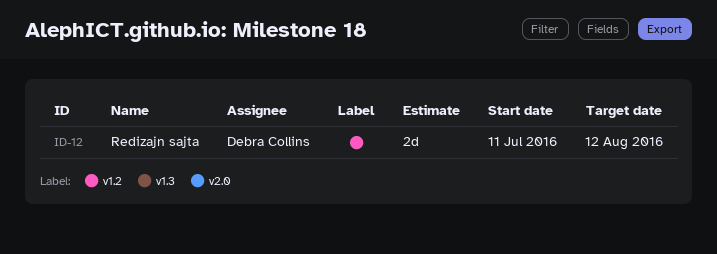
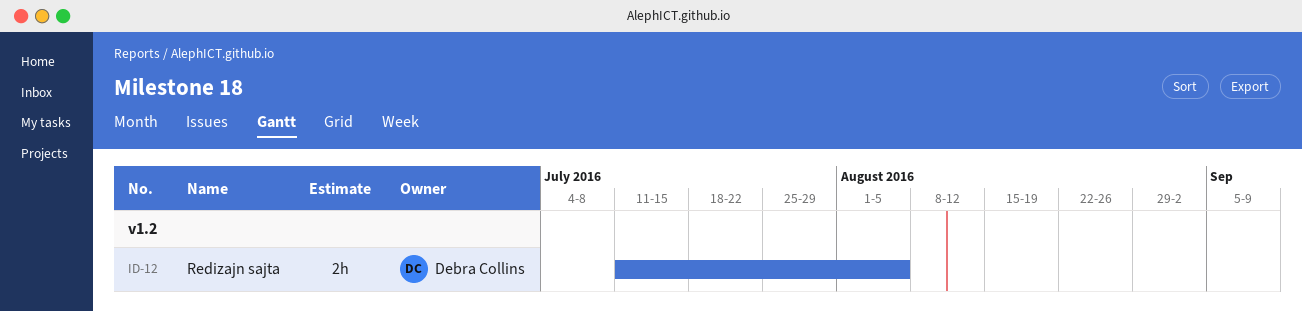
ID-12, estimate: 2d -> 2h
ID-12, due: Aug 12 -> Aug 5

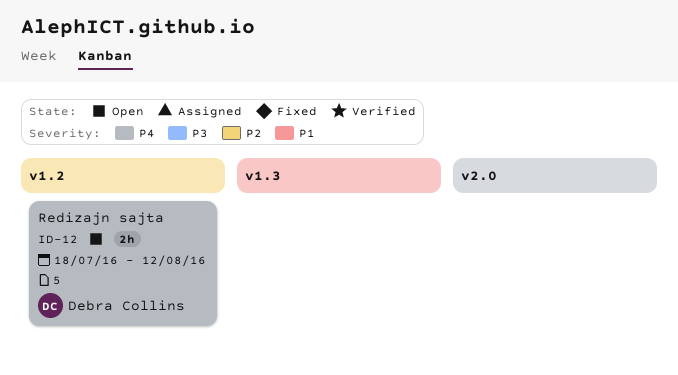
ID-12, start: Jul 11 -> Jul 18
ID-12, due: Aug 5 -> Aug 12

